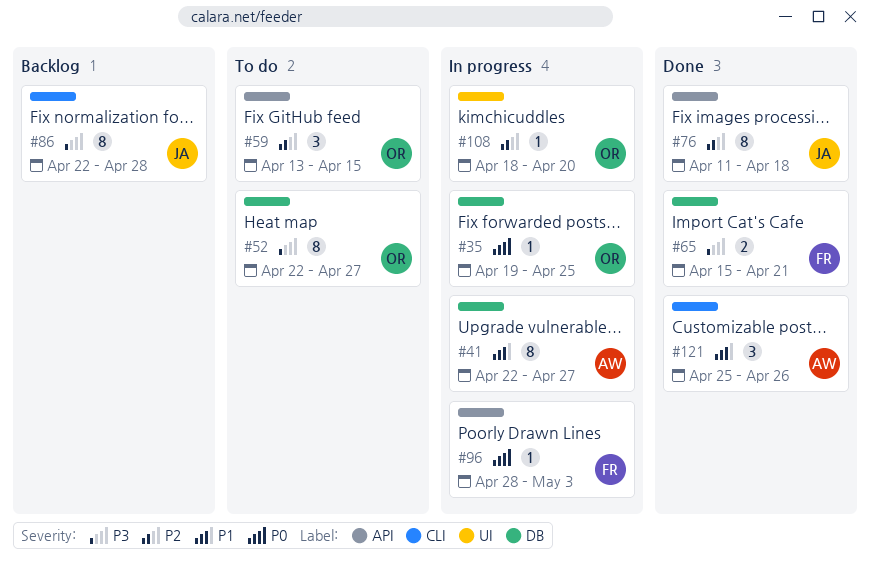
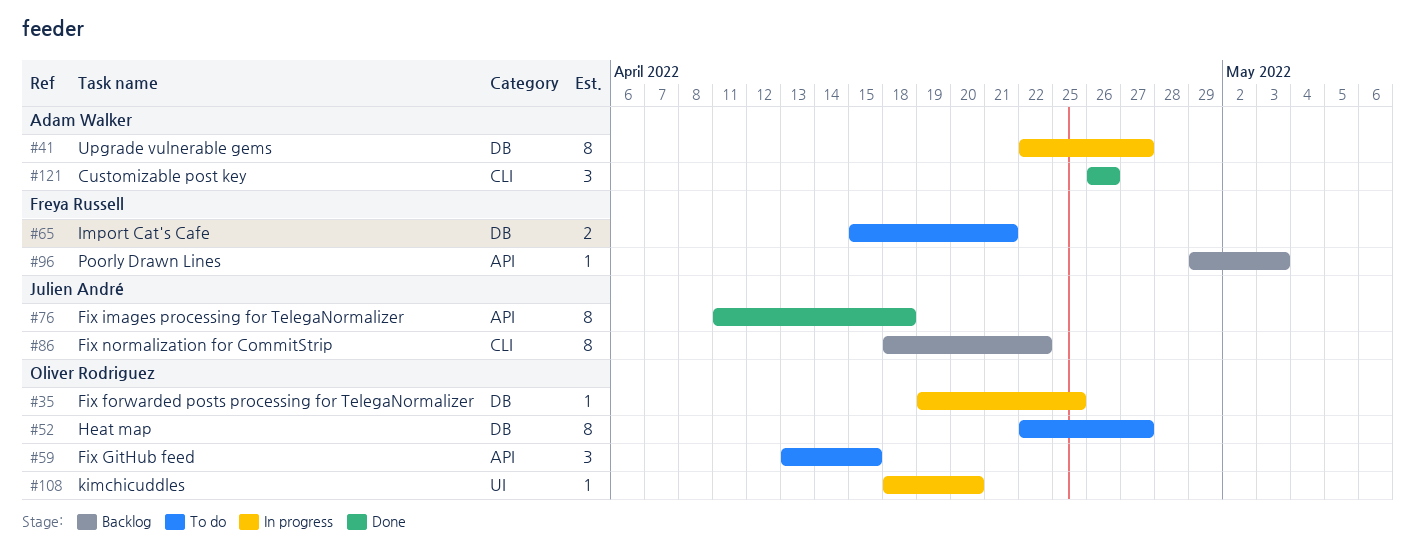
#65, status: Done -> To do
#86, start: Apr 22 -> Apr 18
#86, due: Apr 28 -> Apr 22
#96, status: In progress -> Backlog
#96, start: Apr 28 -> Apr 29
#121, start: Apr 25 -> Apr 26

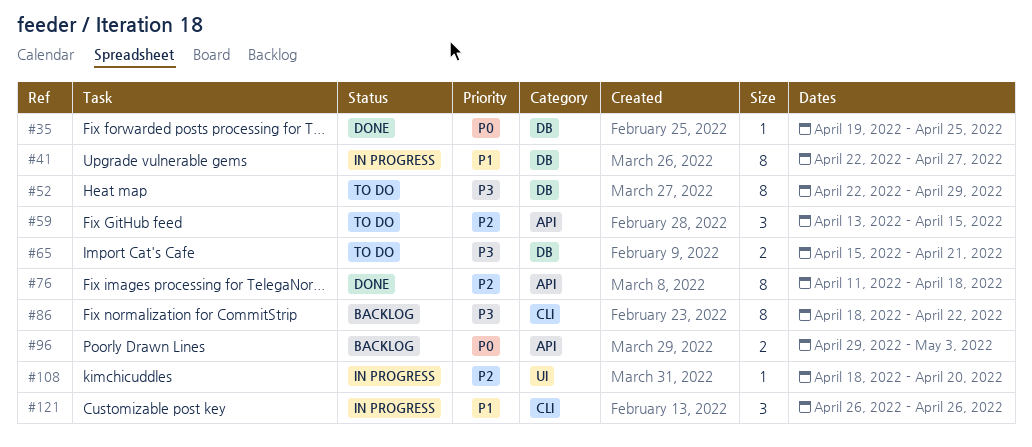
#35, status: In progress -> Done
#52, due: Apr 27 -> Apr 29
#96, estimate: 1 -> 2
#121, status: Done -> In progress

